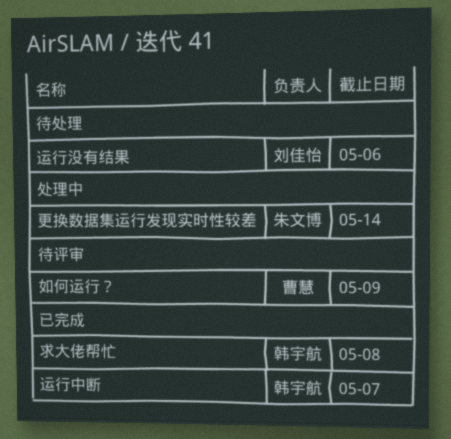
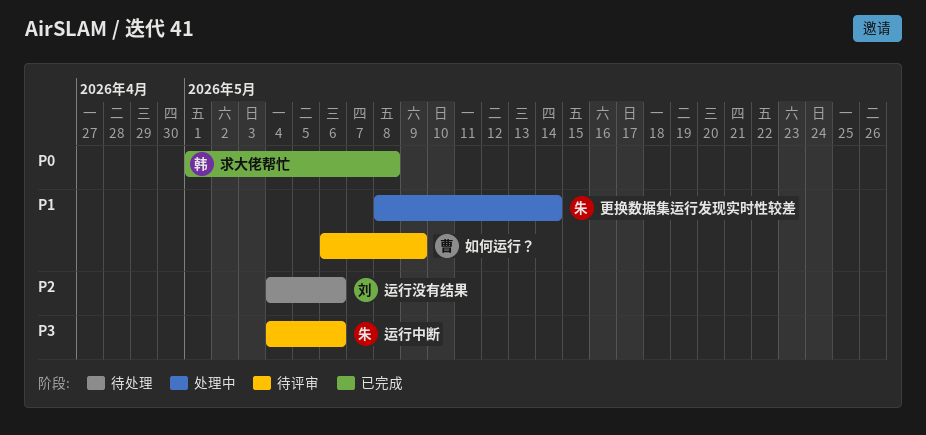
运行中断, status: 已完成 -> 待评审
运行中断, owner: 韩宇航 -> 朱文博
运行中断, due: May 7 -> May 6

